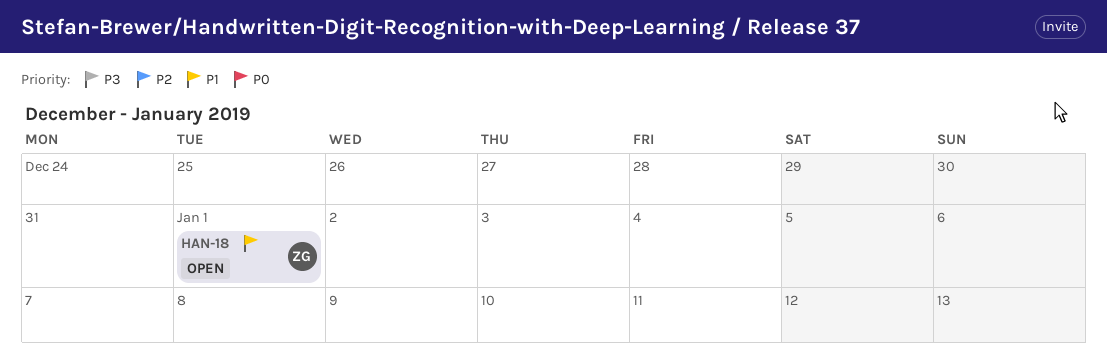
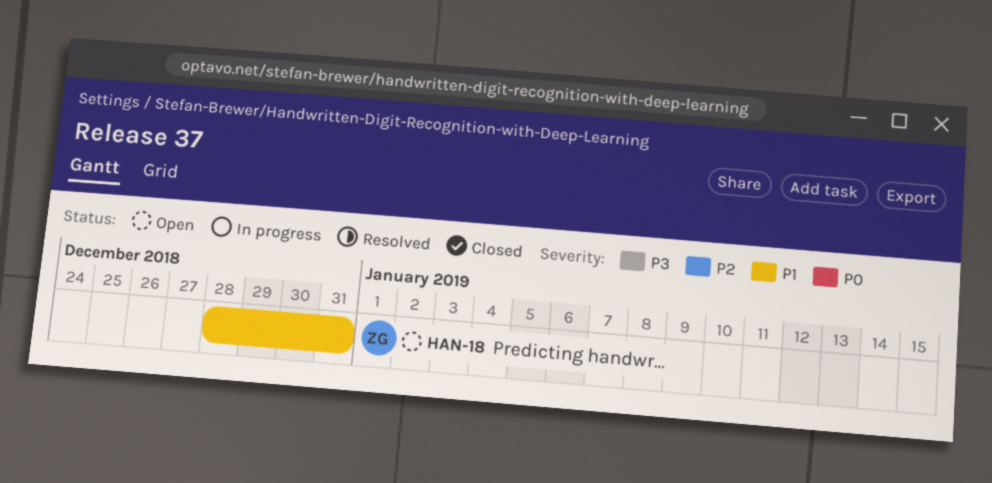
HAN-18, due: Jan 1 -> Dec 31

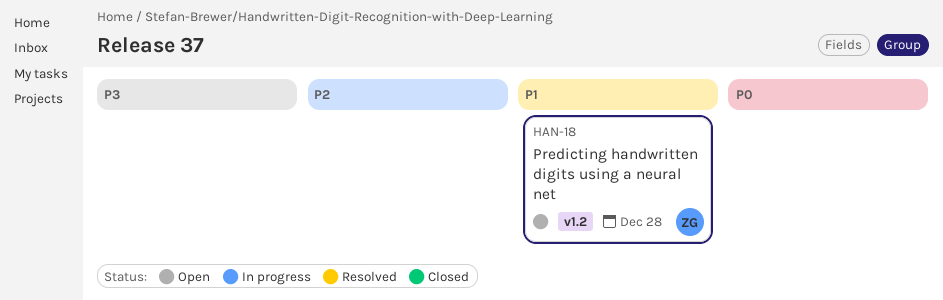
HAN-18, due: Dec 31 -> Dec 28

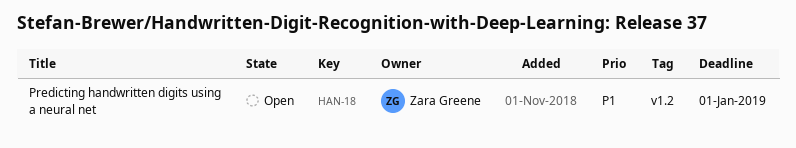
HAN-18, due: Dec 28 -> Jan 1

